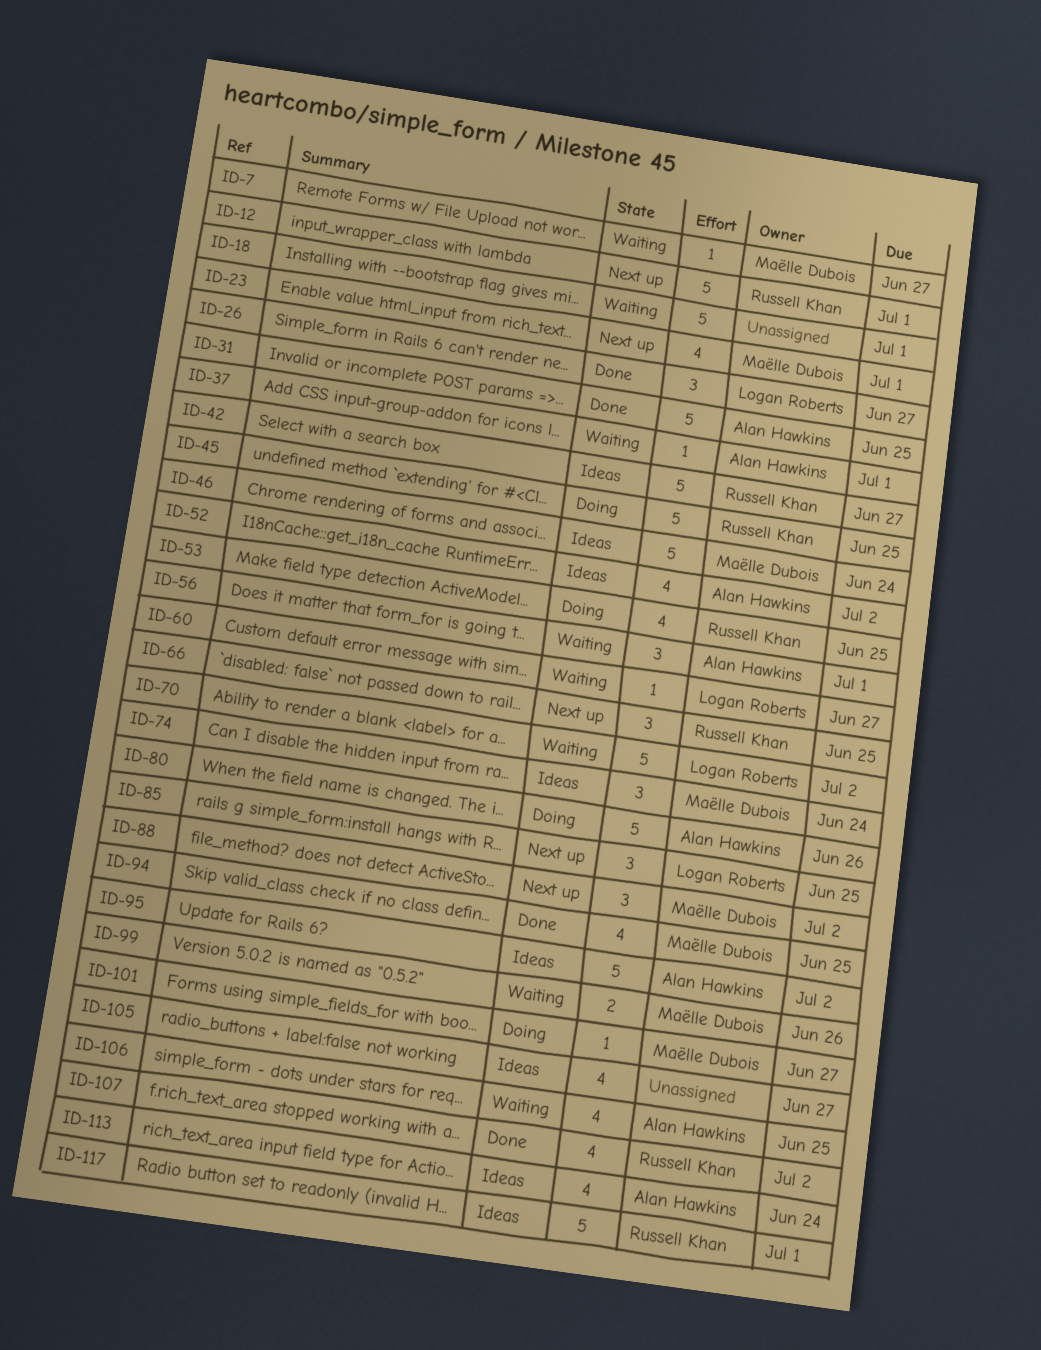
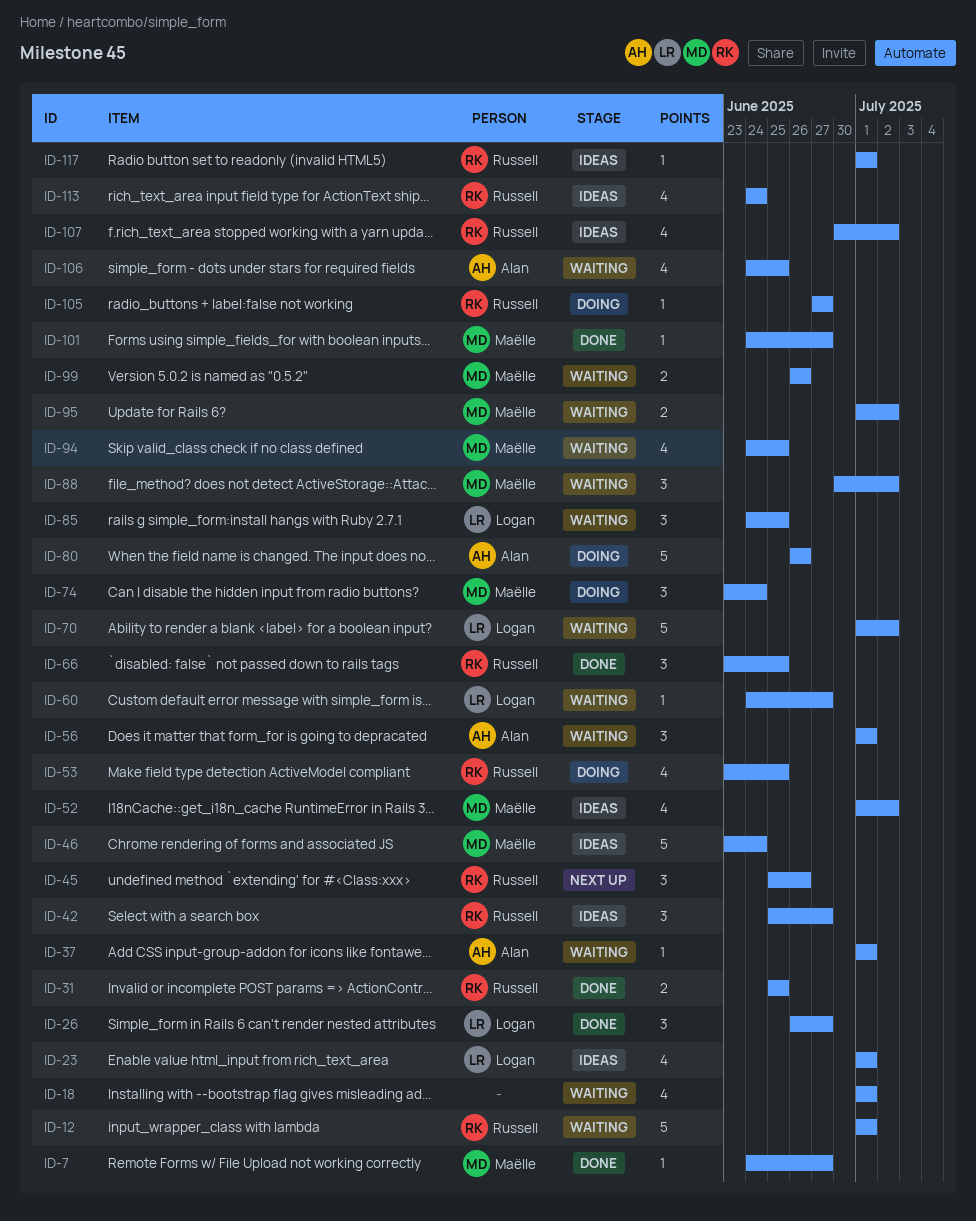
ID-7, status: Waiting -> Done
ID-12, status: Next up -> Waiting
ID-18, estimate: 5 -> 4
ID-23, status: Next up -> Ideas
ID-23, owner: Maëlle Dubois -> Logan Roberts
ID-31, owner: Alan Hawkins -> Russell Khan
ID-31, estimate: 5 -> 2
ID-42, estimate: 5 -> 3
ID-45, status: Doing -> Next up
ID-45, estimate: 5 -> 3
ID-45, due: Jun 25 -> Jun 26
ID-52, owner: Alan Hawkins -> Maëlle Dubois
ID-66, status: Next up -> Done
ID-74, status: Ideas -> Doing
ID-85, status: Next up -> Waiting
ID-88, status: Next up -> Waiting
ID-94, status: Done -> Waiting
ID-95, status: Ideas -> Waiting
ID-95, owner: Alan Hawkins -> Maëlle Dubois
ID-95, estimate: 5 -> 2
ID-101, status: Doing -> Done
ID-105, status: Ideas -> Doing
ID-105, owner: none -> Russell Khan
ID-105, estimate: 4 -> 1
ID-107, status: Done -> Ideas
ID-113, owner: Alan Hawkins -> Russell Khan
ID-117, estimate: 5 -> 1

